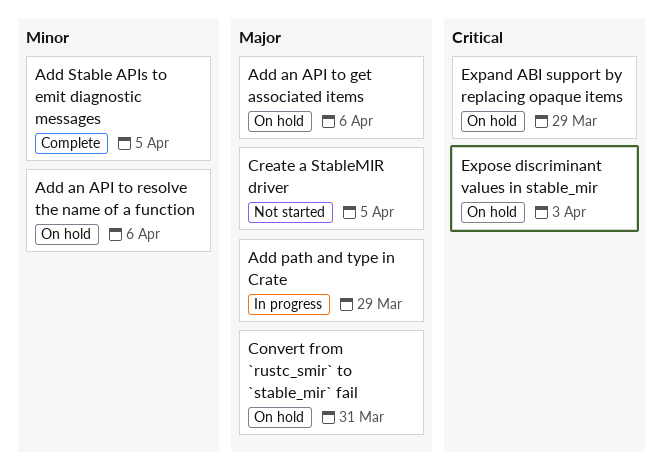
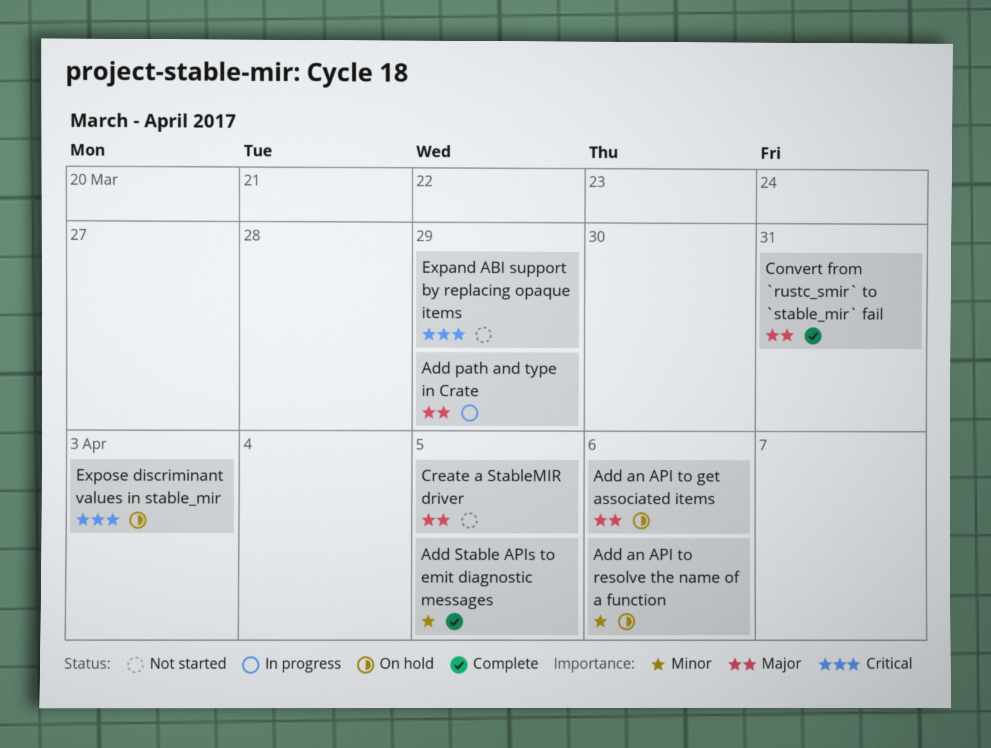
Convert from `rustc_smir` to `stable_mir` fail, status: On hold -> Complete
Expand ABI support by replacing opaque items, status: On hold -> Not started

